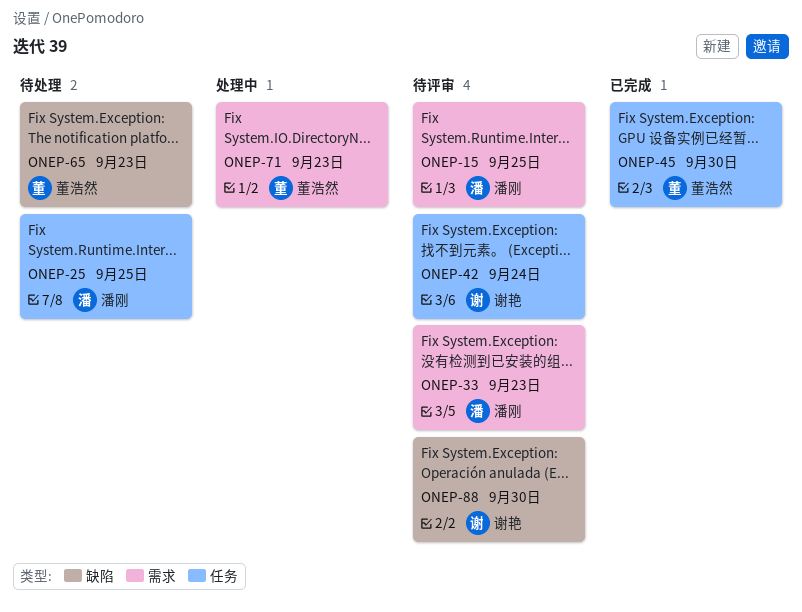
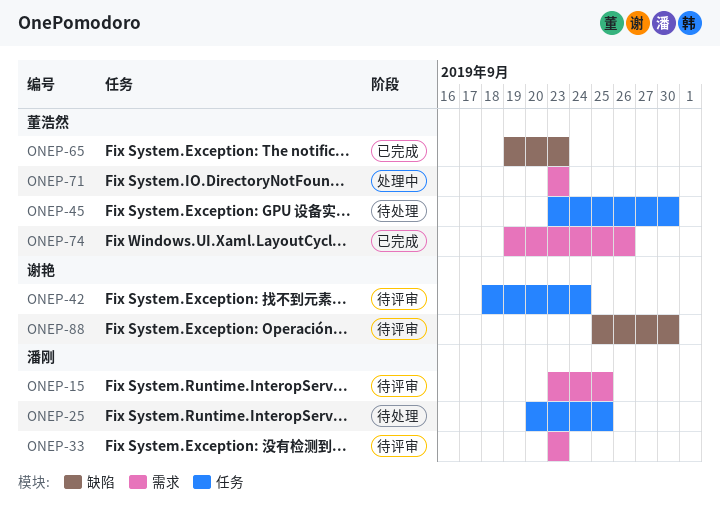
ONEP-45, status: 已完成 -> 待处理
ONEP-65, status: 待处理 -> 已完成
ONEP-74: none -> present

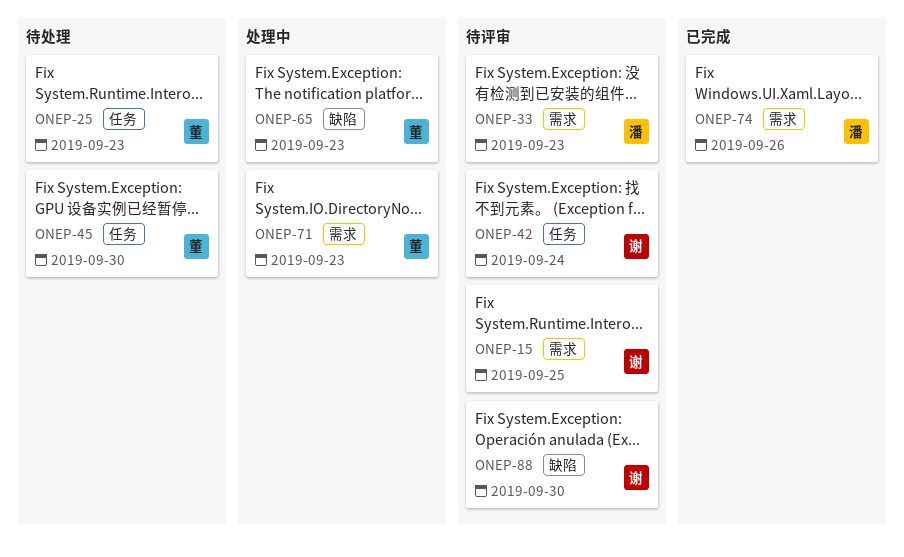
ONEP-15, owner: 潘刚 -> 谢艳
ONEP-25, owner: 潘刚 -> 董浩然
ONEP-25, due: Sep 25 -> Sep 23
ONEP-65, status: 已完成 -> 处理中
ONEP-74, owner: 董浩然 -> 潘刚

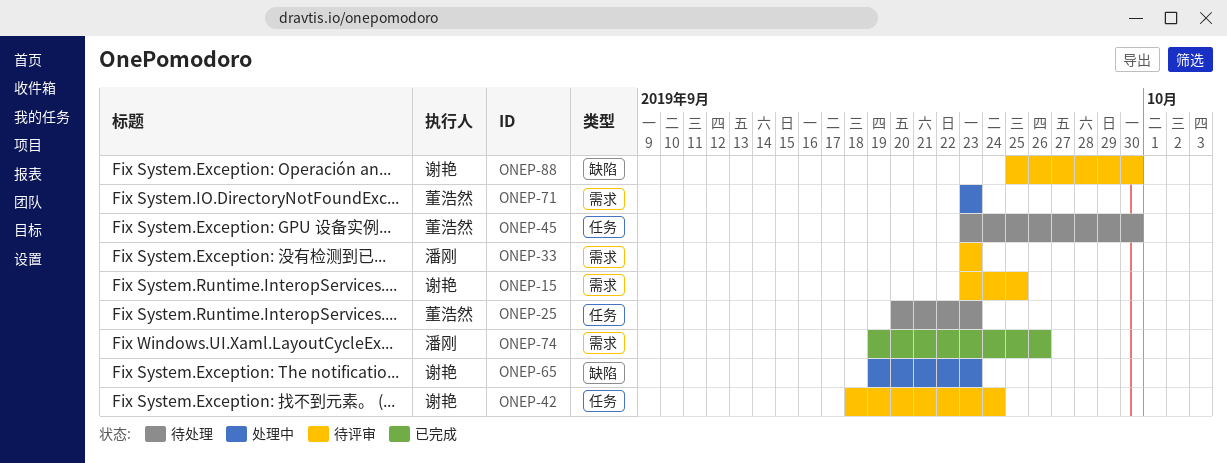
ONEP-65, owner: 董浩然 -> 谢艳

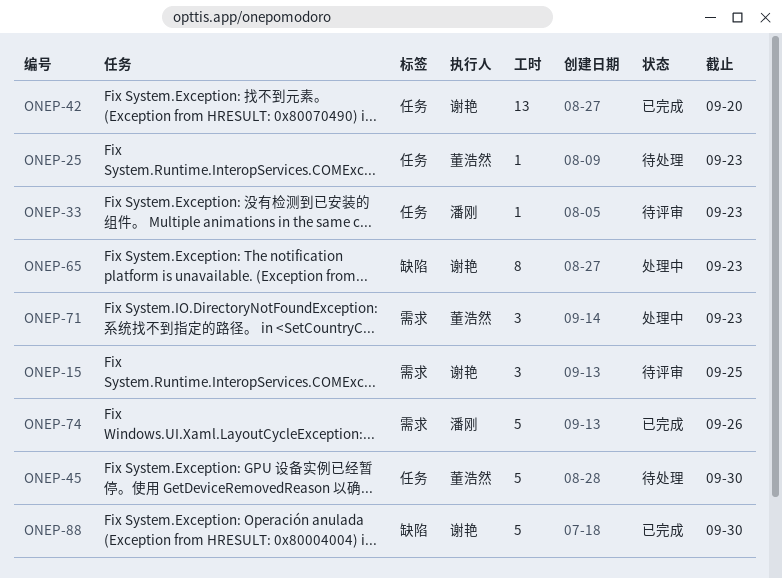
ONEP-33, label: 需求 -> 任务
ONEP-42, status: 待评审 -> 已完成
ONEP-42, due: Sep 24 -> Sep 20
ONEP-88, status: 待评审 -> 已完成

